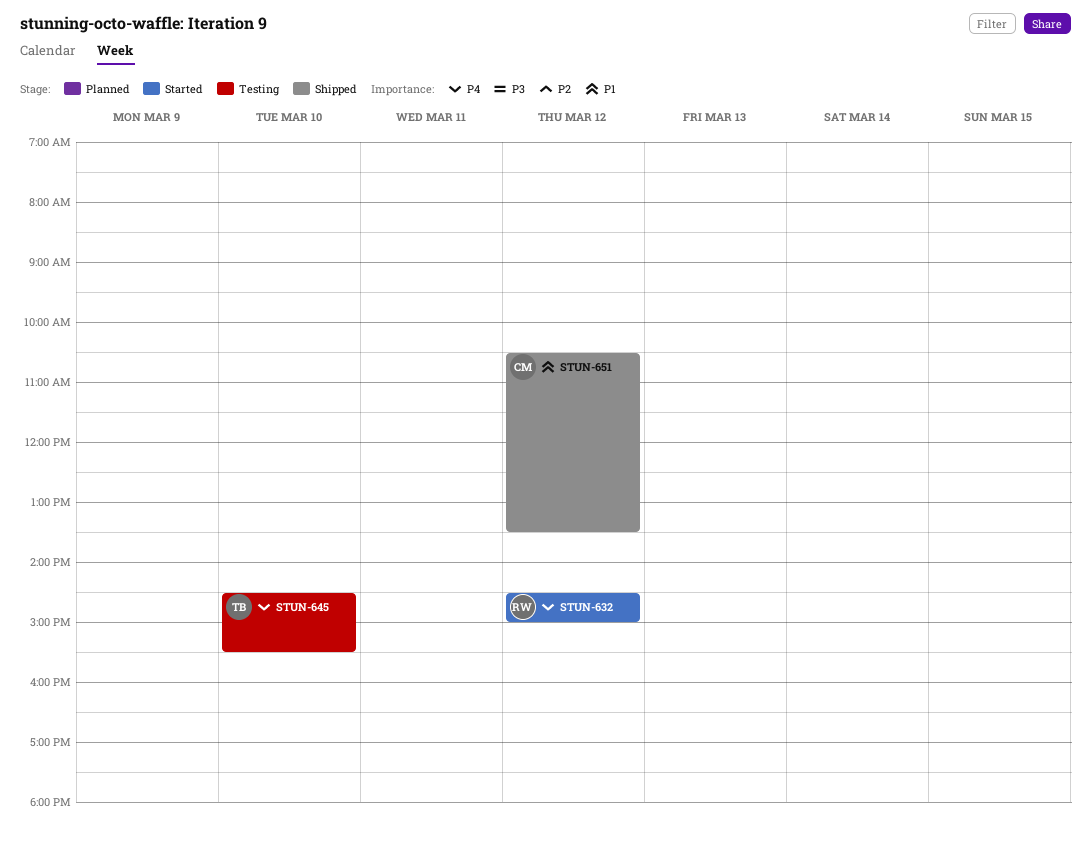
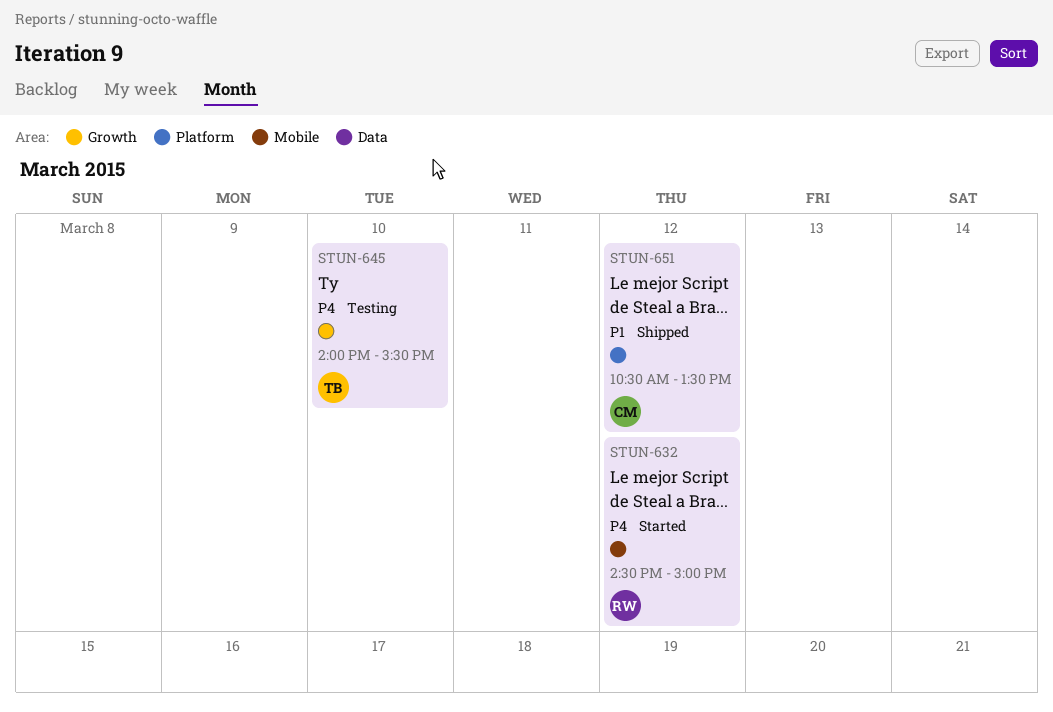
STUN-645, begins: 14:30 -> 14:00

